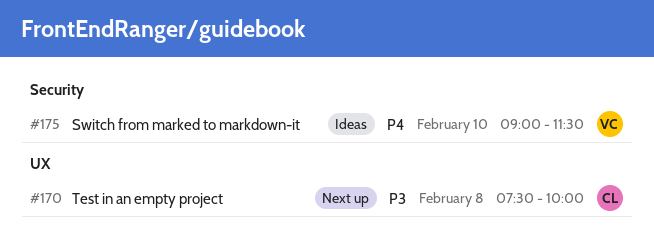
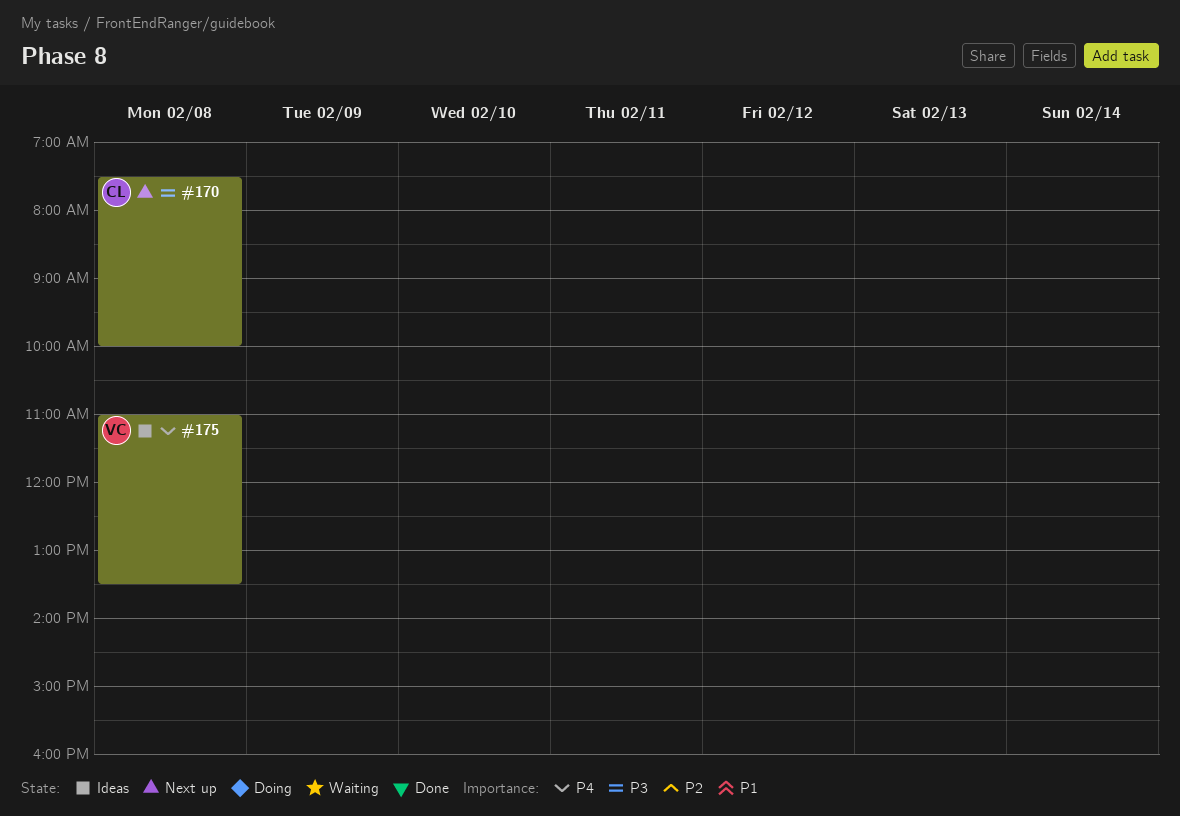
#175, day: Feb 10 -> Feb 8
#175, begins: 09:00 -> 11:00
#175, ends: 11:30 -> 13:30

